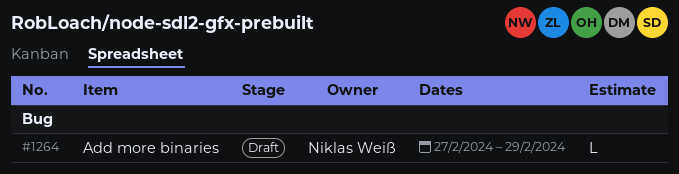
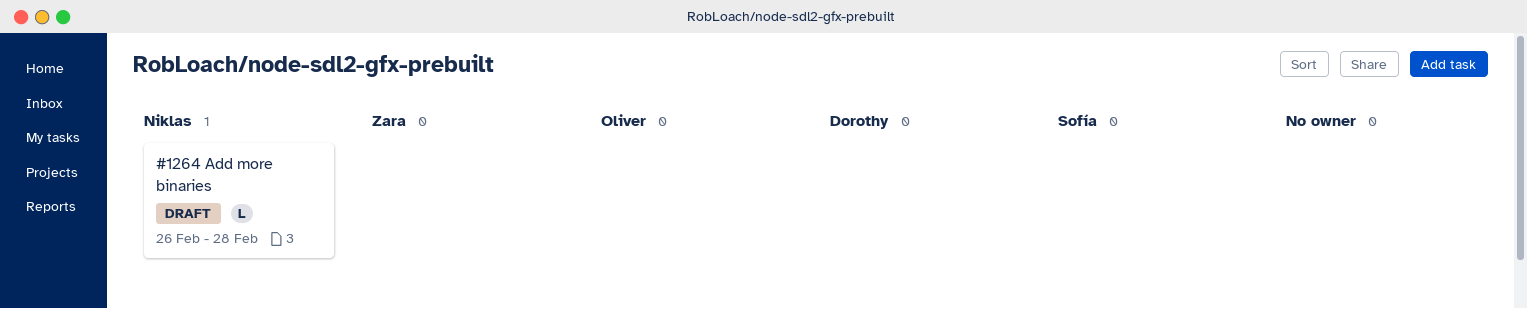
#1264, start: Feb 27 -> Feb 26
#1264, due: Feb 29 -> Feb 28

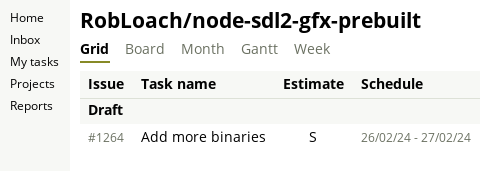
#1264, estimate: L -> S
#1264, due: Feb 28 -> Feb 27

